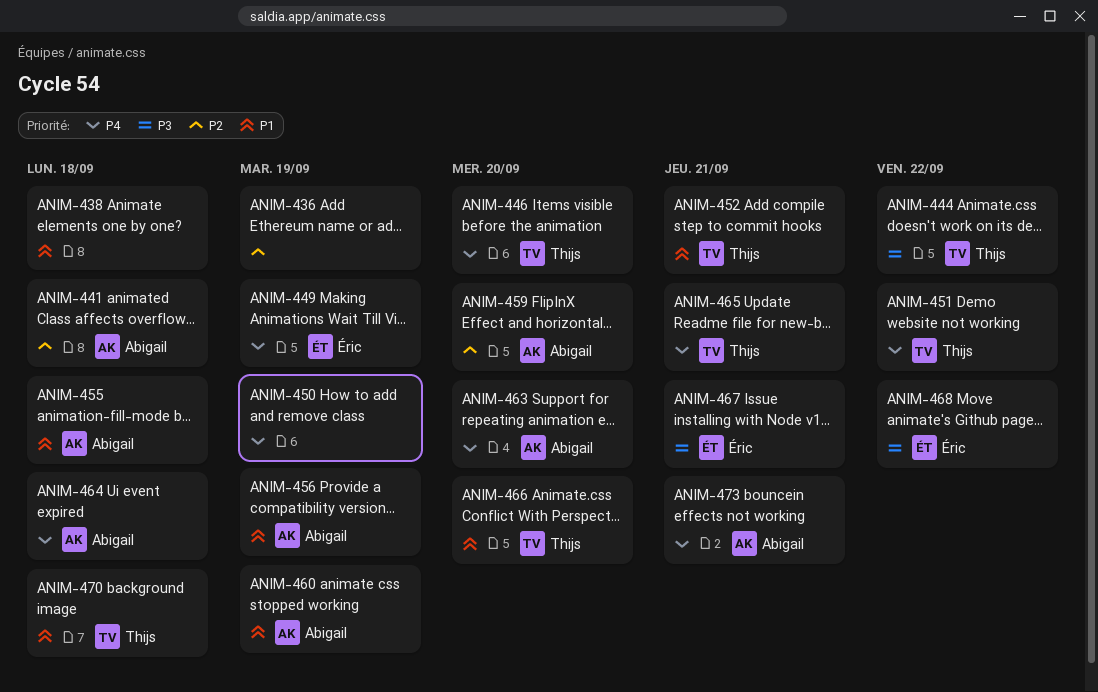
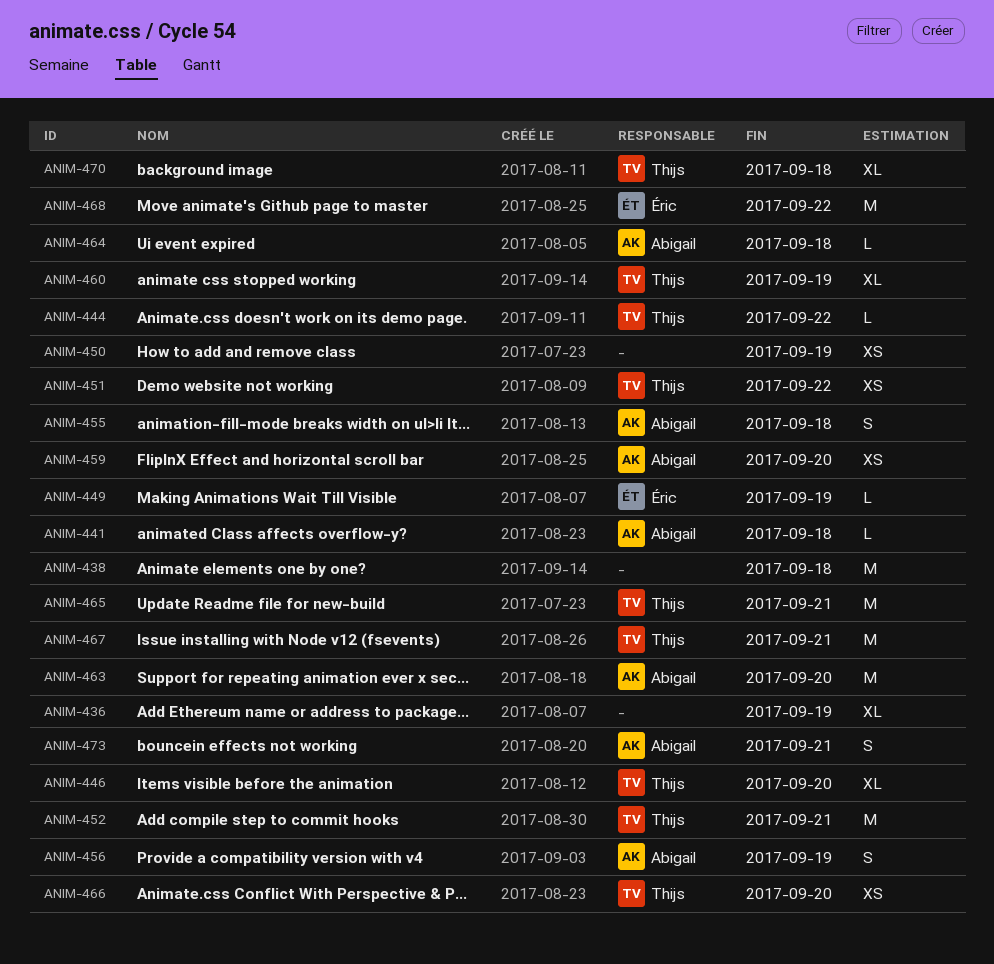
ANIM-460, owner: Abigail -> Thijs
ANIM-467, owner: Éric -> Thijs

